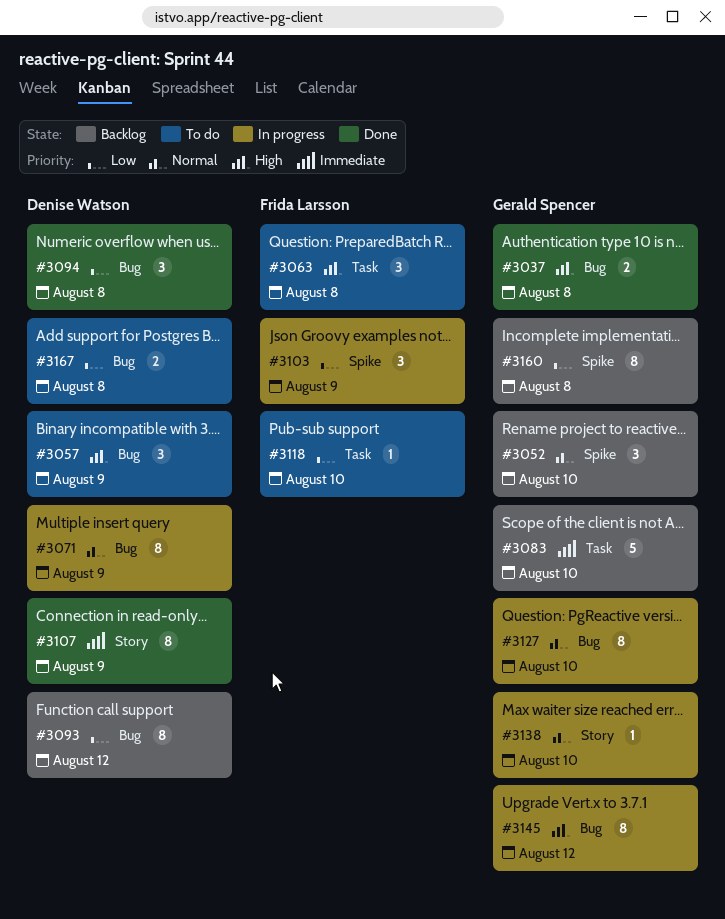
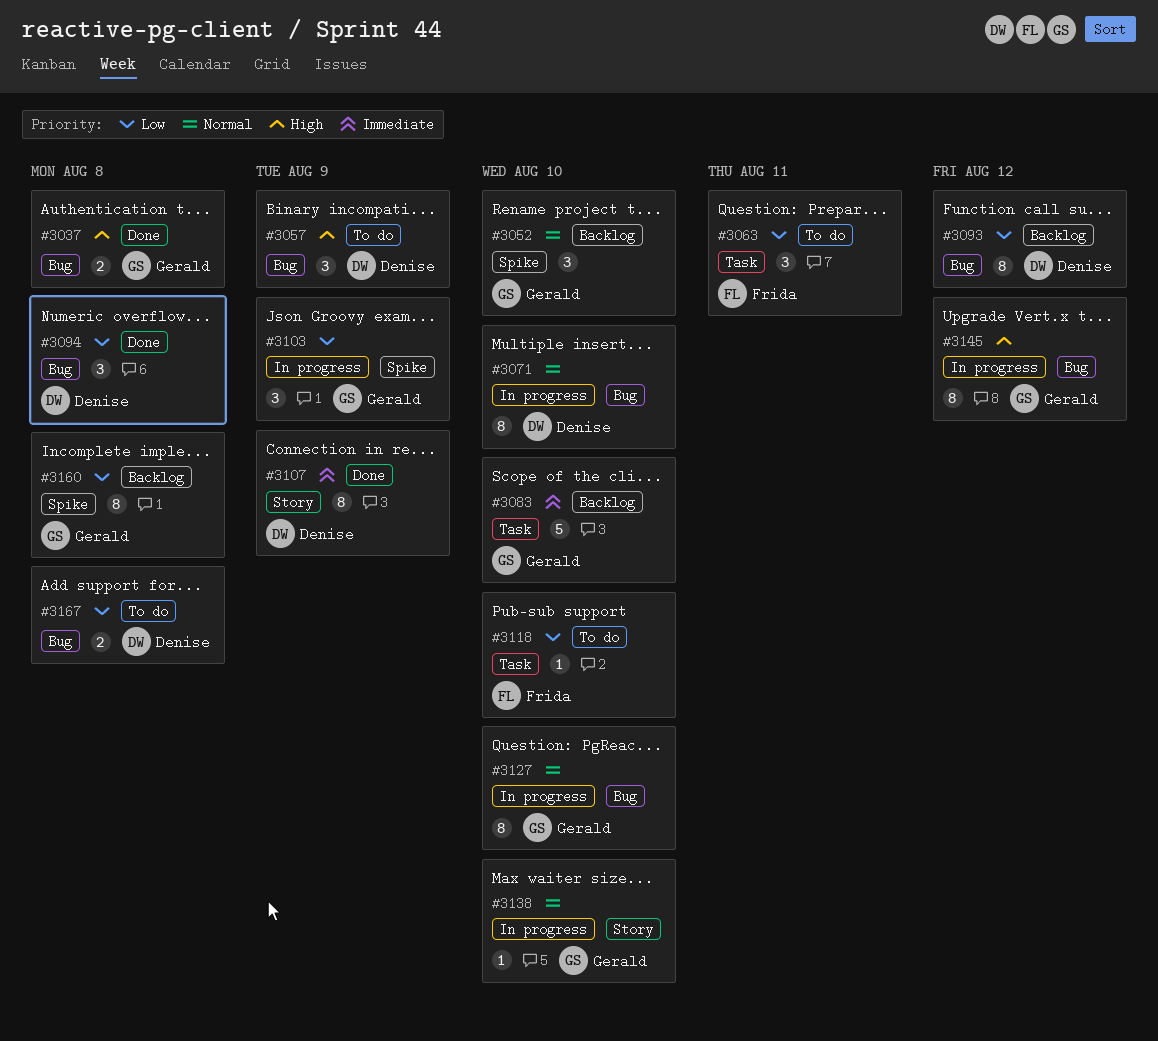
#3063, priority: High -> Low
#3063, due: Aug 8 -> Aug 11
#3071, due: Aug 9 -> Aug 10
#3103, owner: Frida Larsson -> Gerald Spencer

